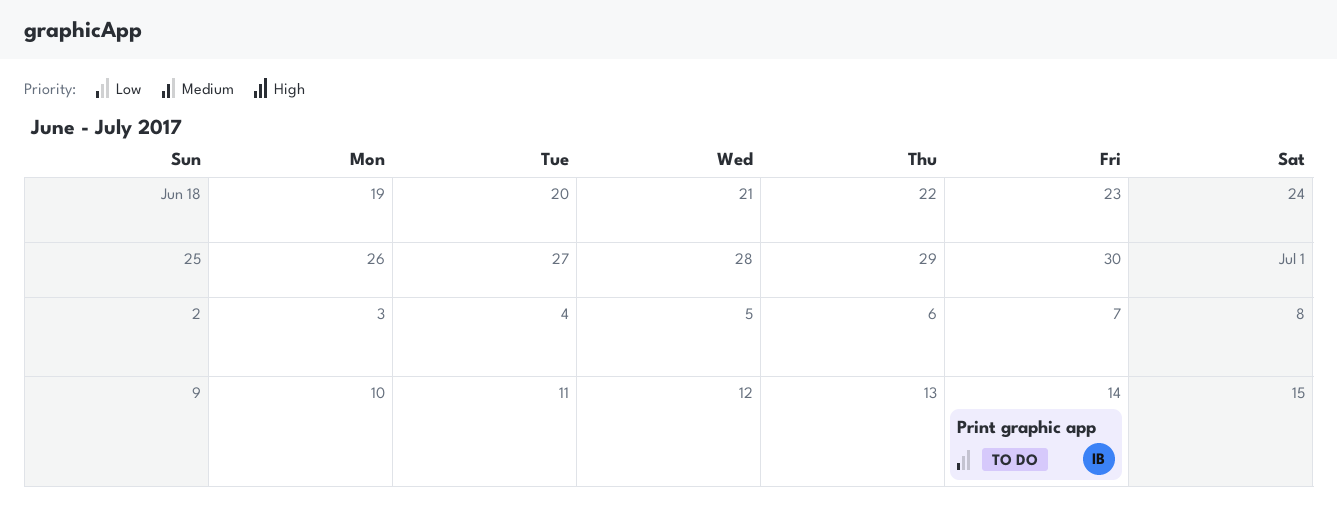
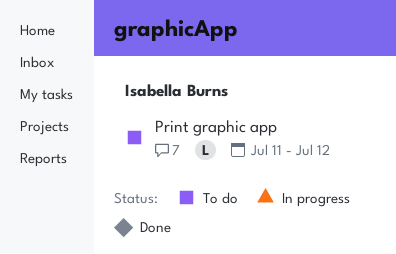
Print graphic app, due: Jul 14 -> Jul 12

